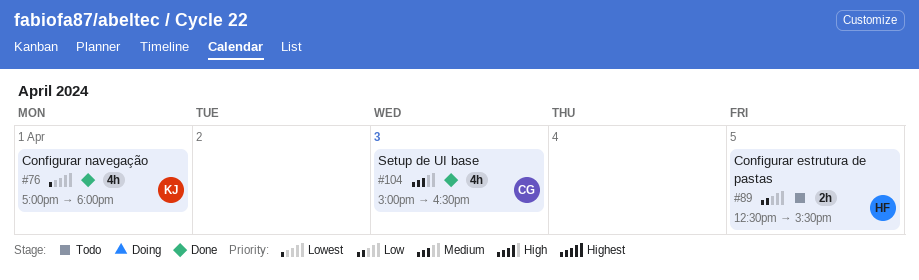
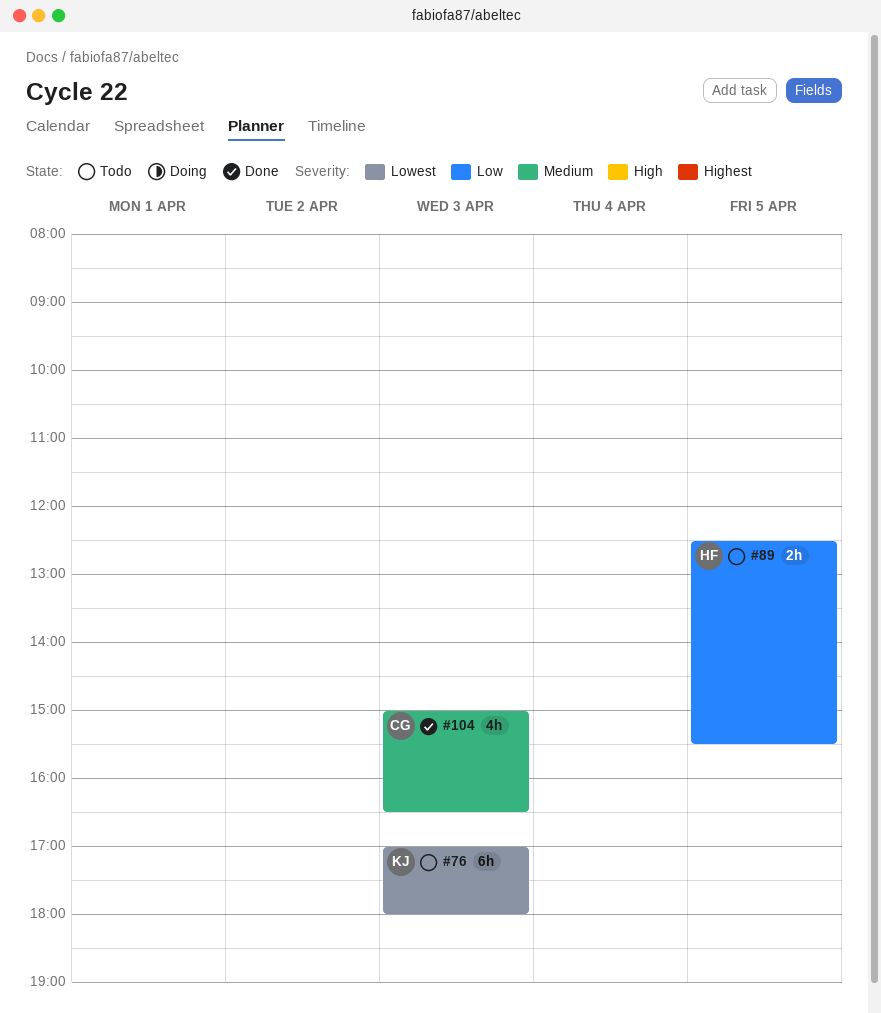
#76, status: Done -> Todo
#76, estimate: 4h -> 6h
#76, day: Apr 1 -> Apr 3

